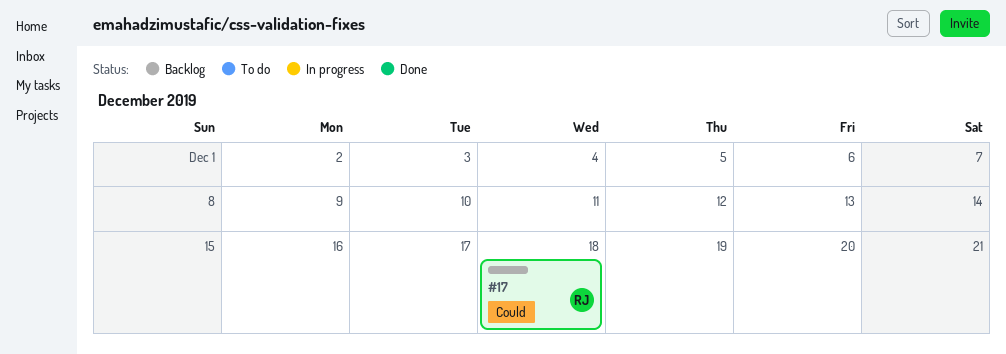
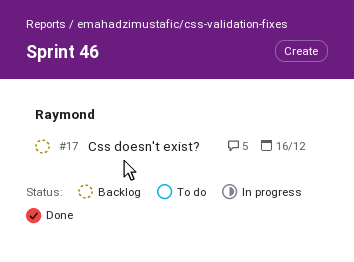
#17, due: Dec 18 -> Dec 16

